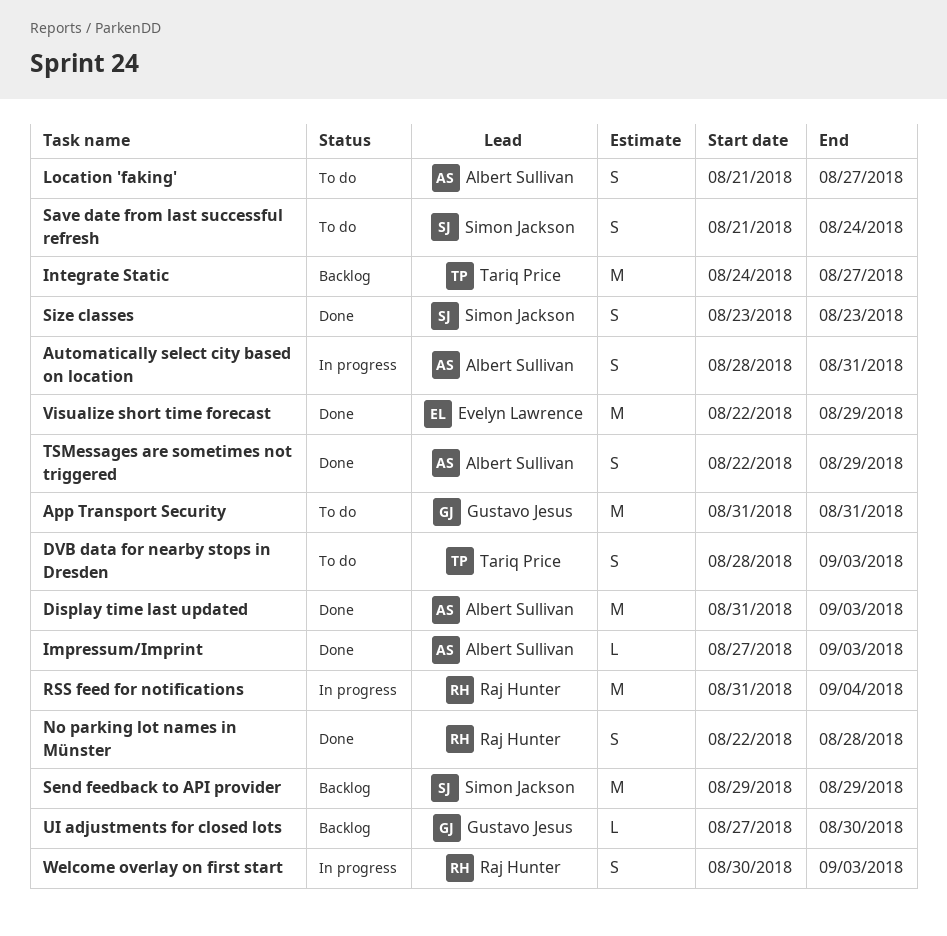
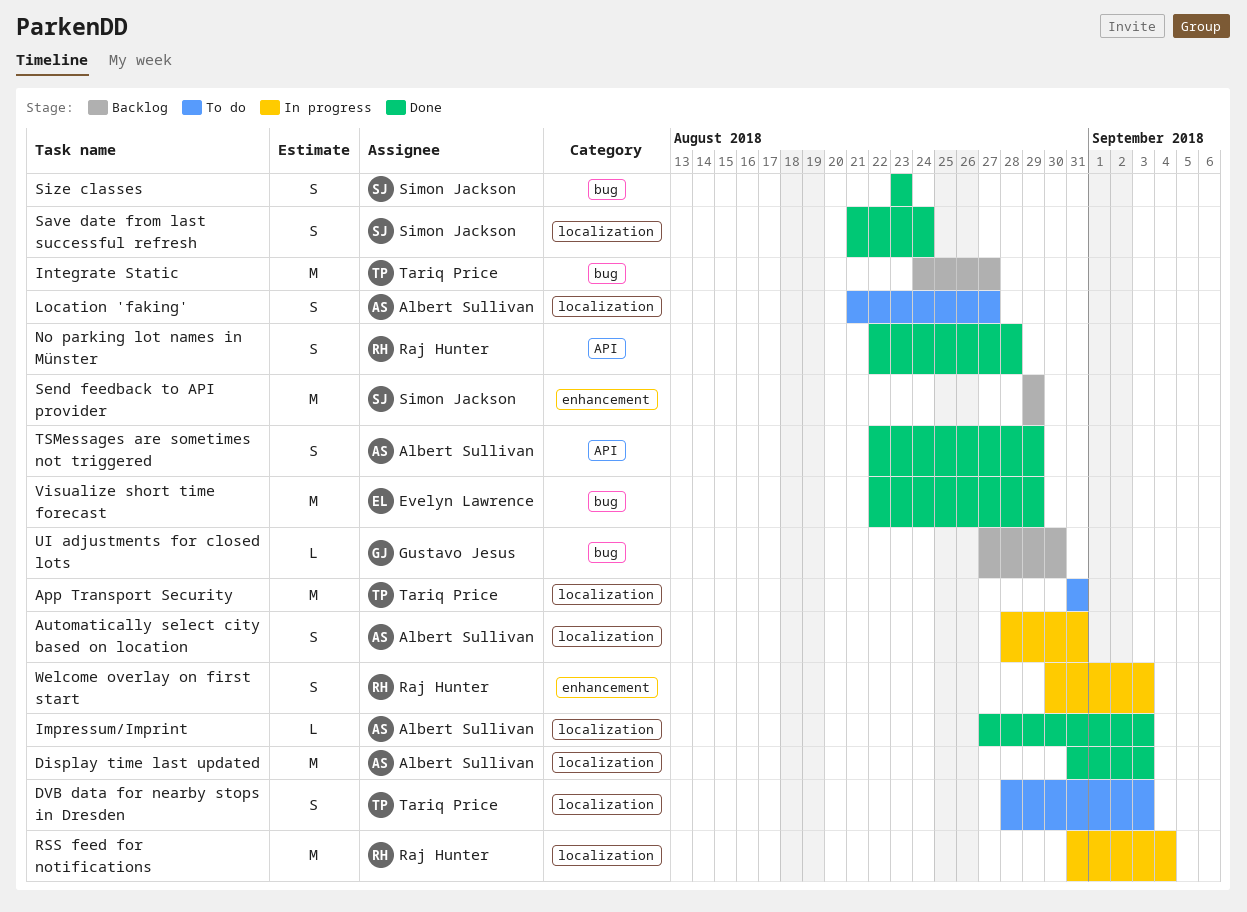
App Transport Security, owner: Gustavo Jesus -> Tariq Price
Save date from last successful refresh, status: To do -> Done

